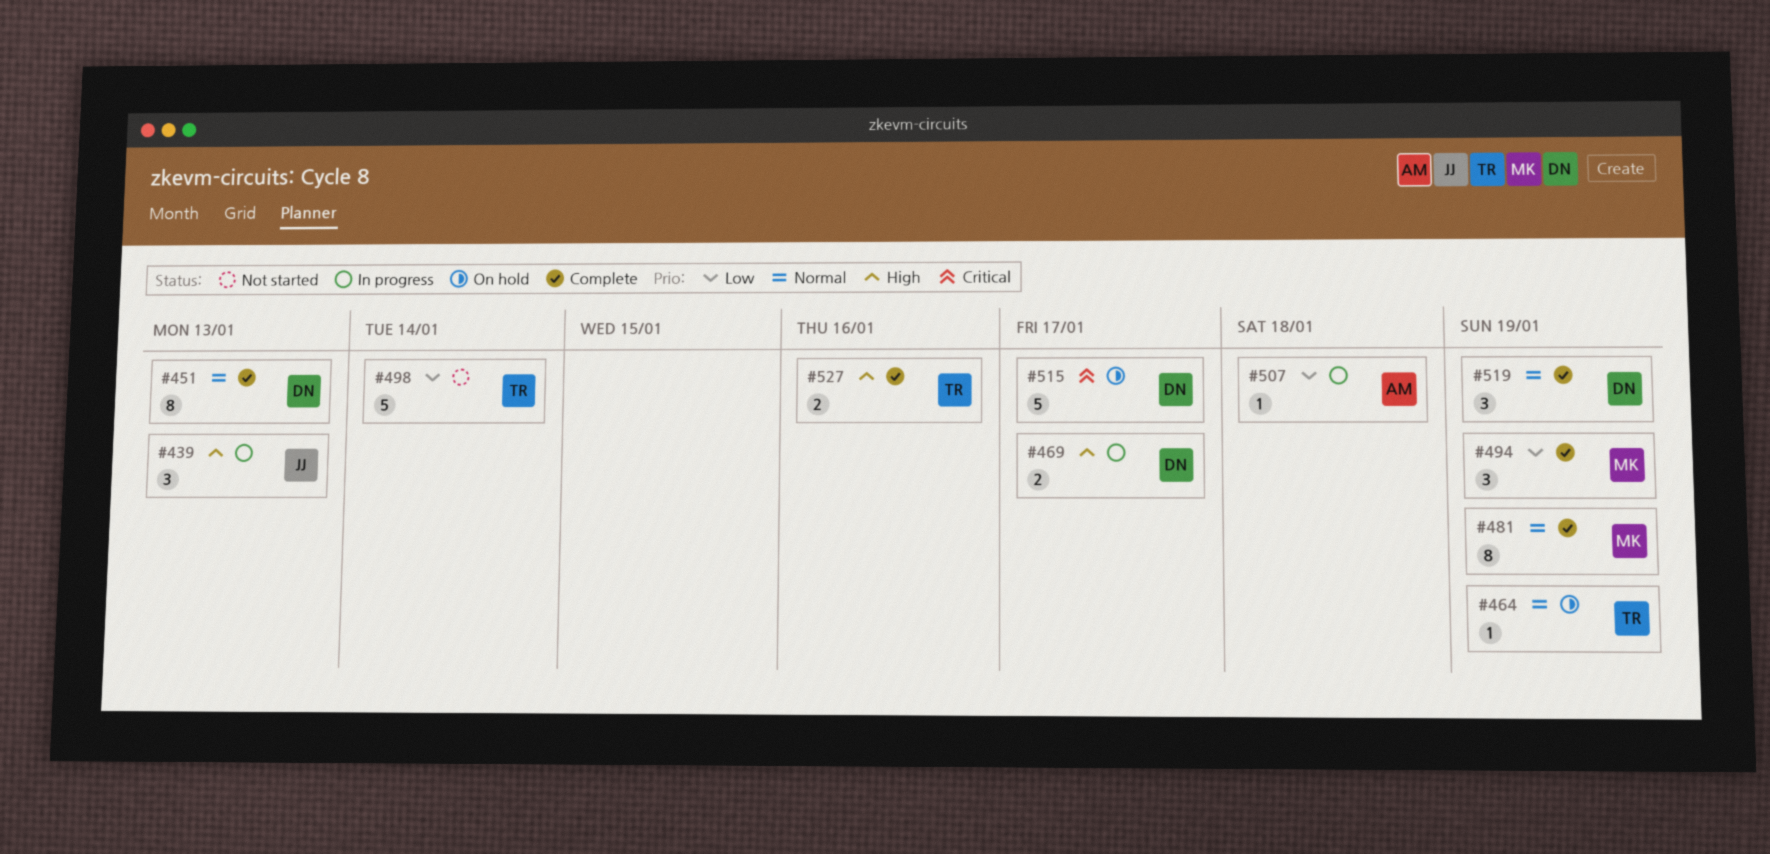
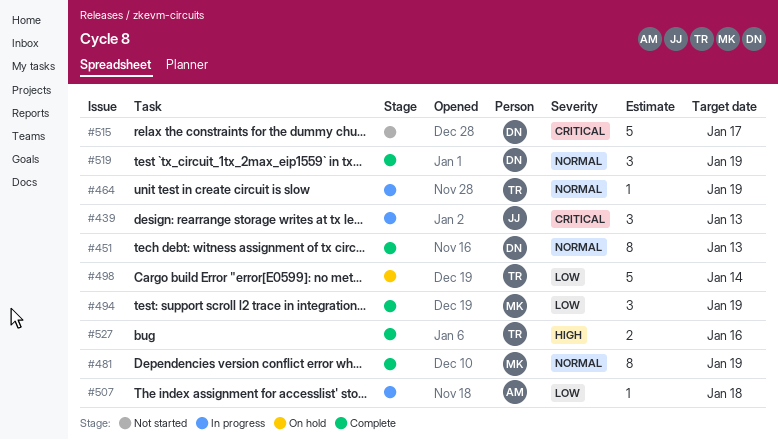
#439, priority: High -> Critical
#464, status: On hold -> In progress
#469: present -> none
#498, status: Not started -> On hold
#515, status: On hold -> Not started

